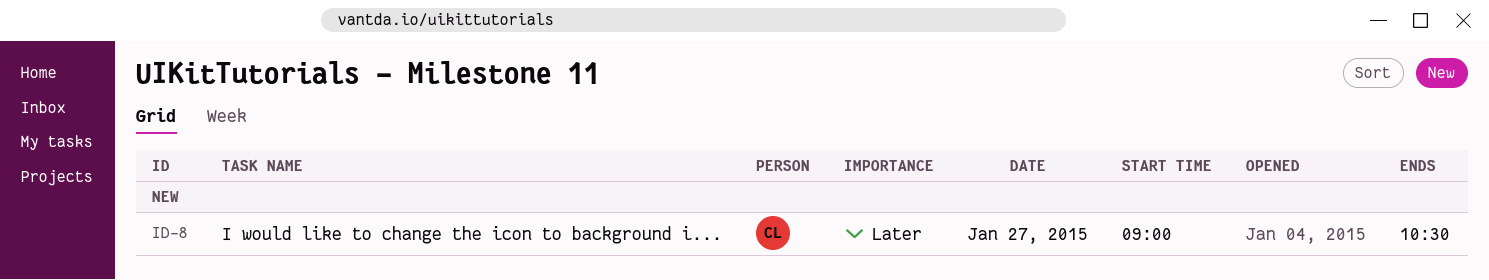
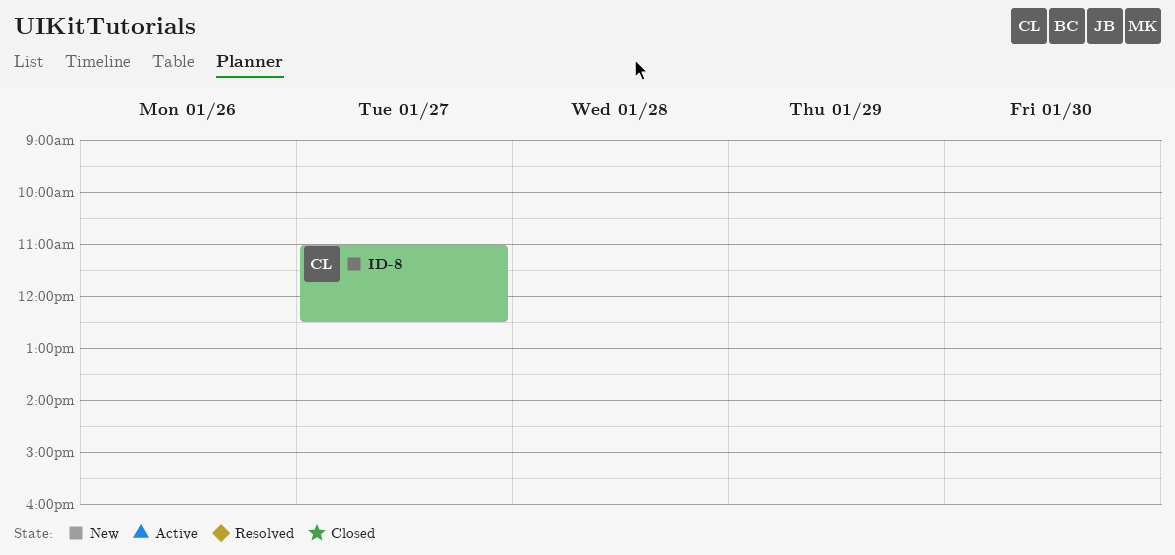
ID-8, begins: 09:00 -> 11:00
ID-8, ends: 10:30 -> 12:30

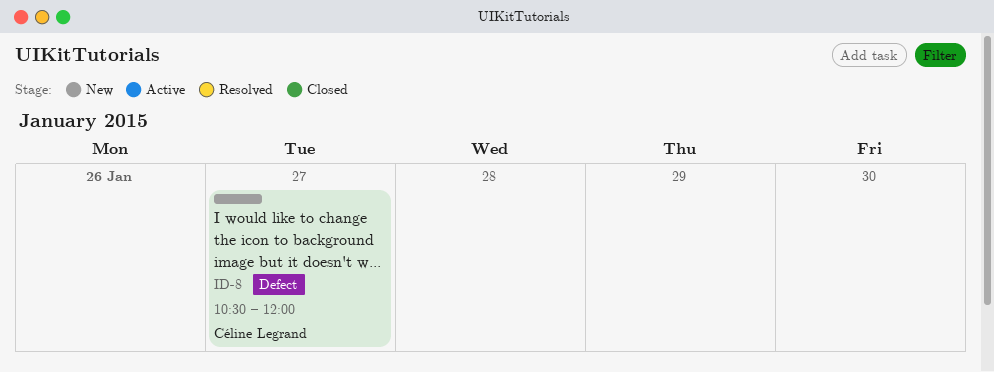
ID-8, begins: 11:00 -> 10:30
ID-8, ends: 12:30 -> 12:00

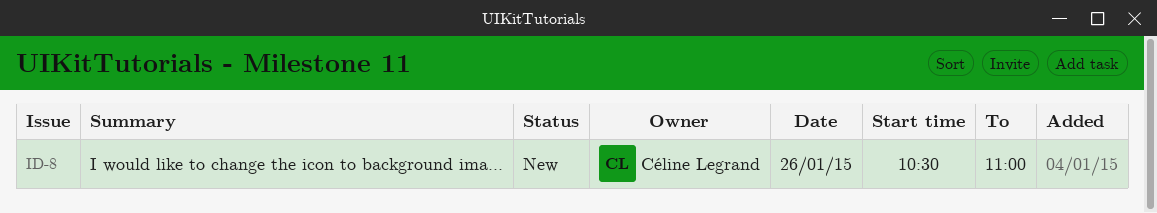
ID-8, day: Jan 27 -> Jan 26
ID-8, ends: 12:00 -> 11:00

